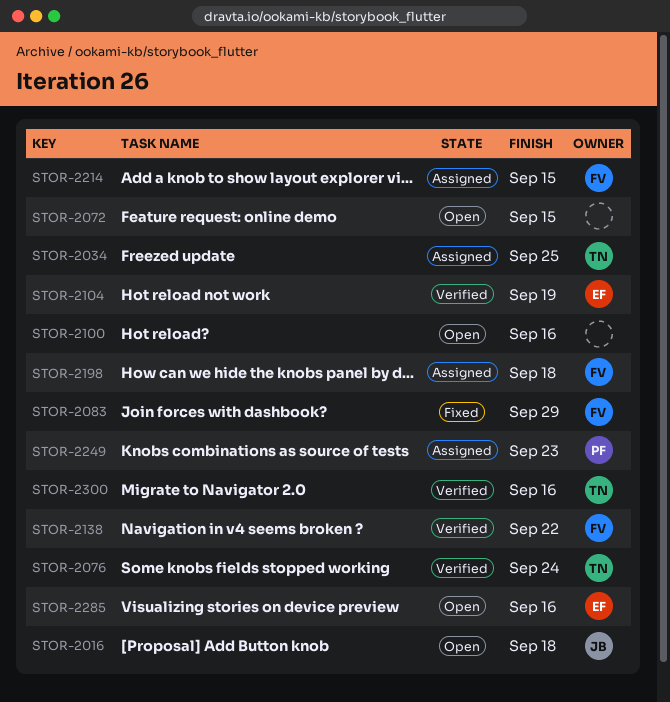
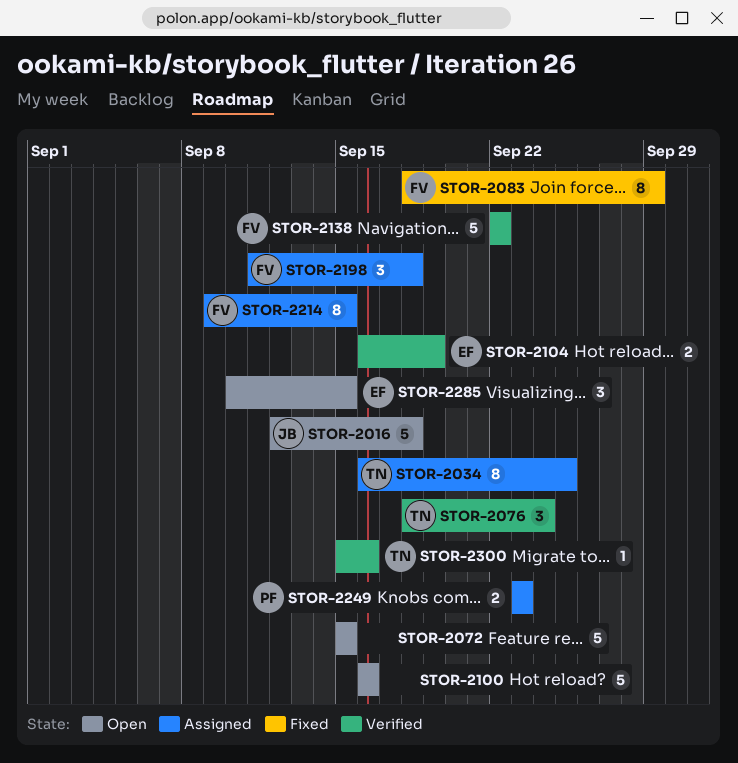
STOR-2285, due: Sep 16 -> Sep 15

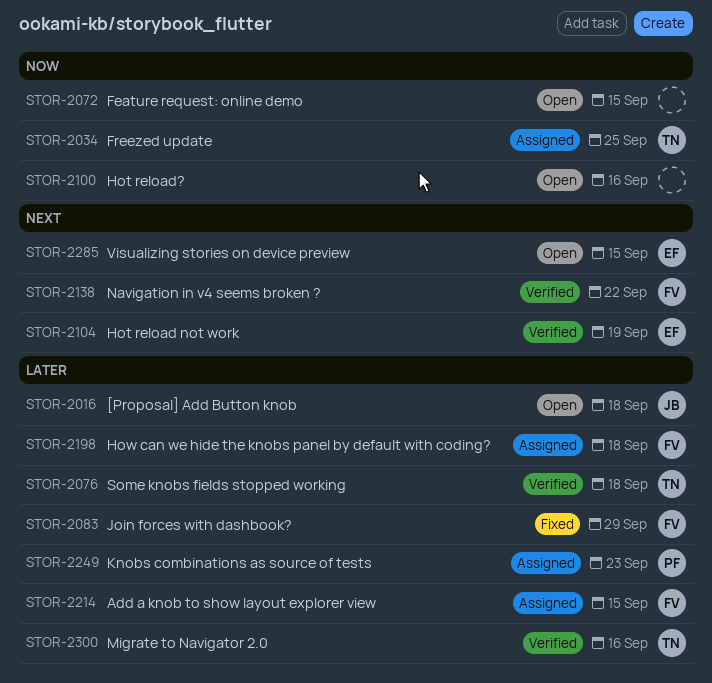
STOR-2076, due: Sep 24 -> Sep 18

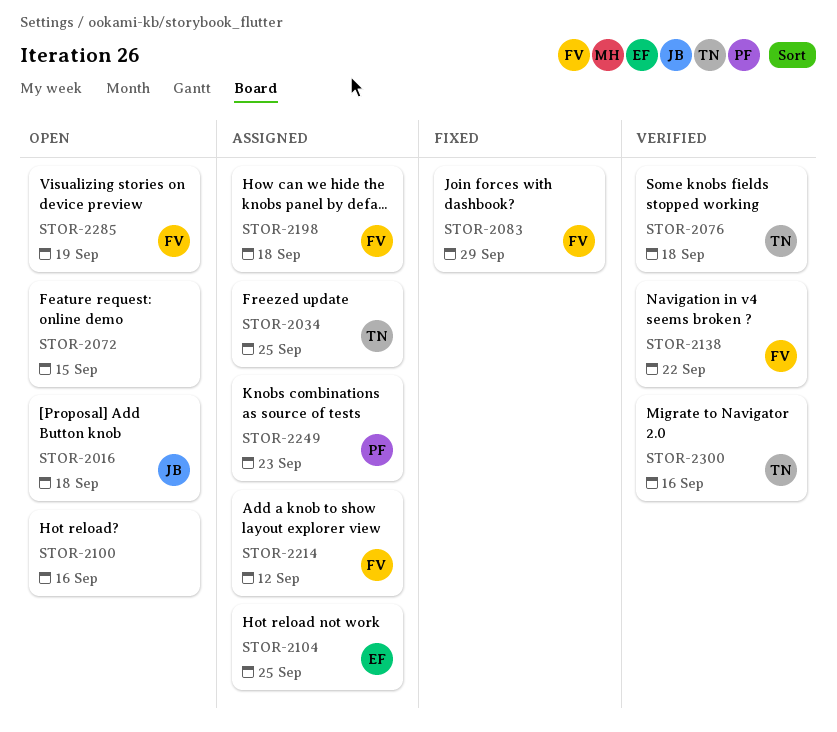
STOR-2104, status: Verified -> Assigned
STOR-2104, due: Sep 19 -> Sep 25
STOR-2214, due: Sep 15 -> Sep 12
STOR-2285, owner: EF -> FV
STOR-2285, due: Sep 15 -> Sep 19

